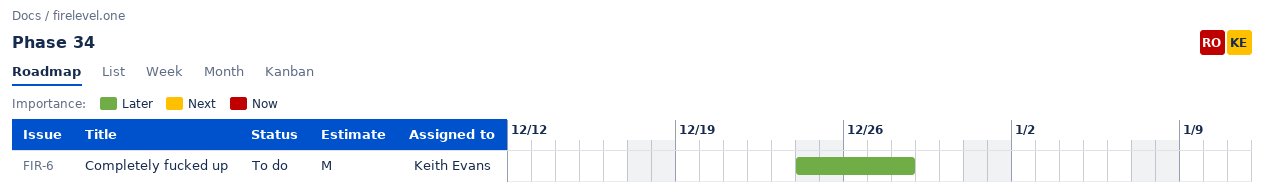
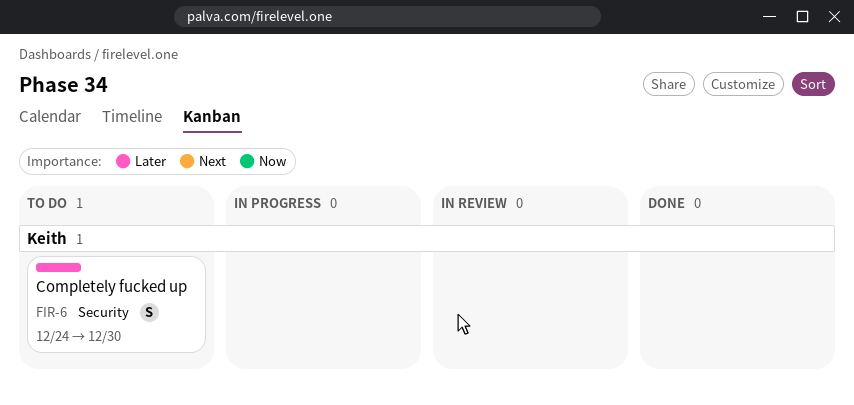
FIR-6, estimate: M -> S
FIR-6, due: Dec 28 -> Dec 30

